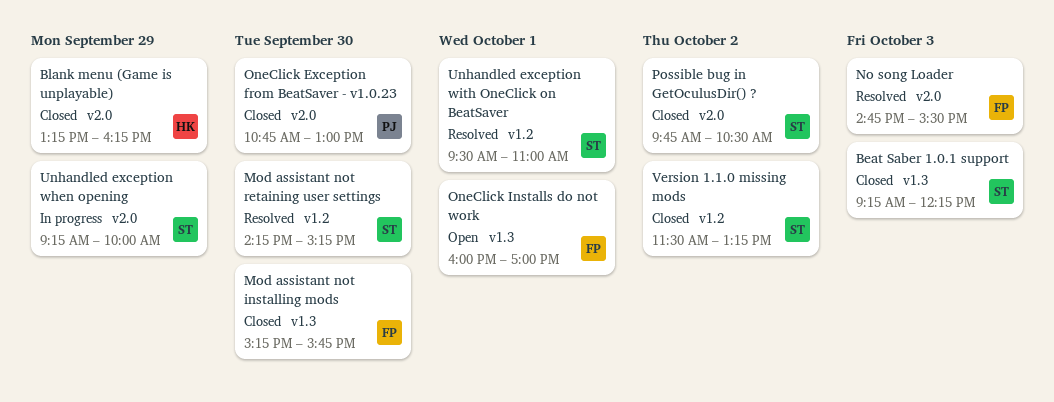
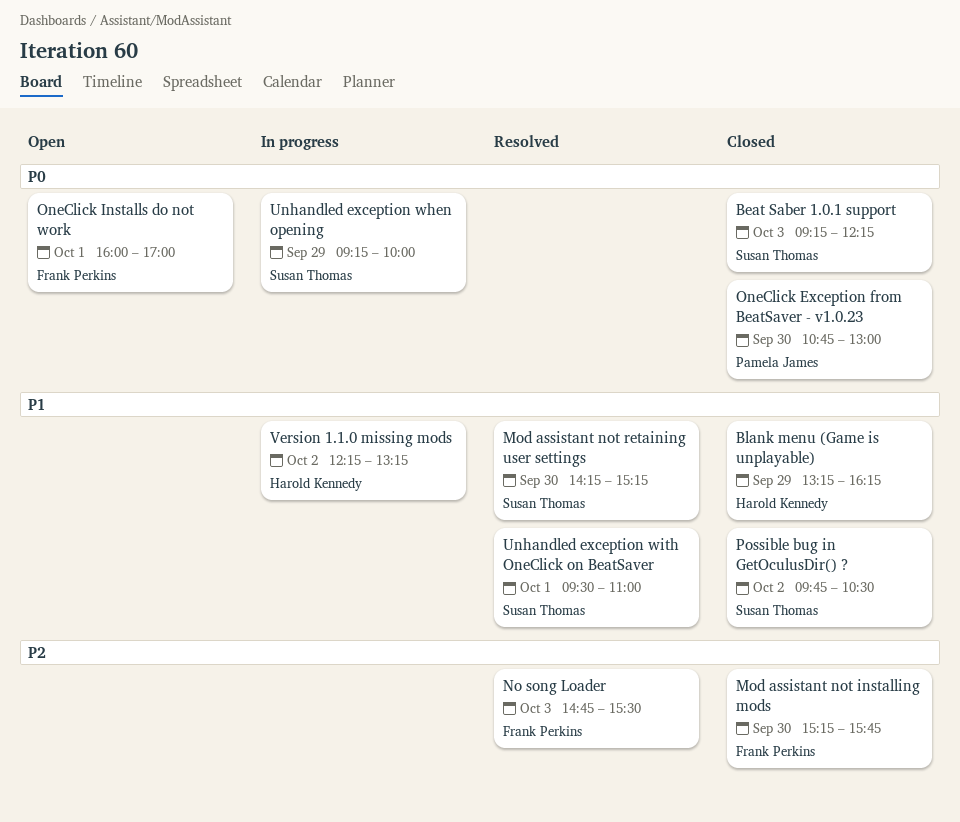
Version 1.1.0 missing mods, status: Closed -> In progress
Version 1.1.0 missing mods, owner: Susan Thomas -> Harold Kennedy
Version 1.1.0 missing mods, begins: 11:30 -> 12:15

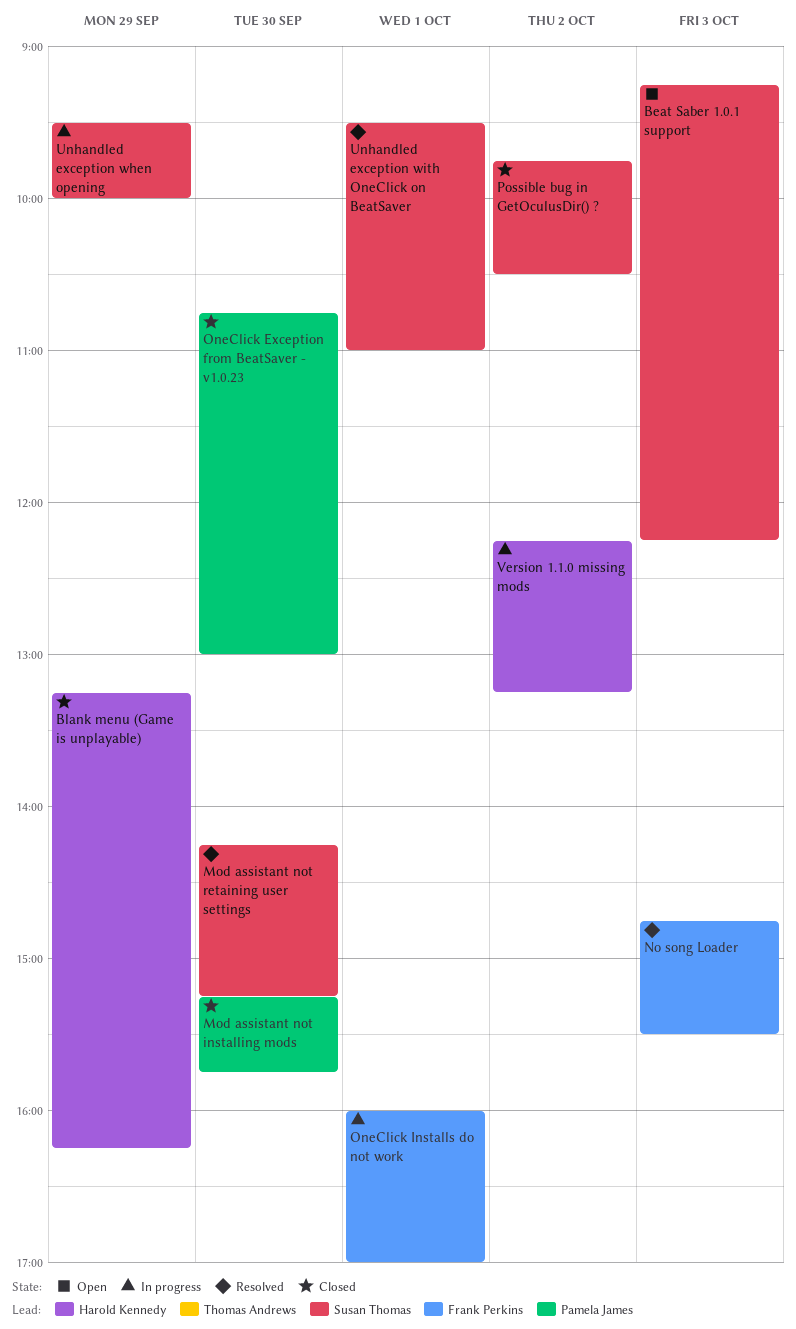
Beat Saber 1.0.1 support, status: Closed -> Open
Mod assistant not installing mods, owner: Frank Perkins -> Pamela James
OneClick Installs do not work, status: Open -> In progress
Unhandled exception when opening, begins: 09:15 -> 09:30

